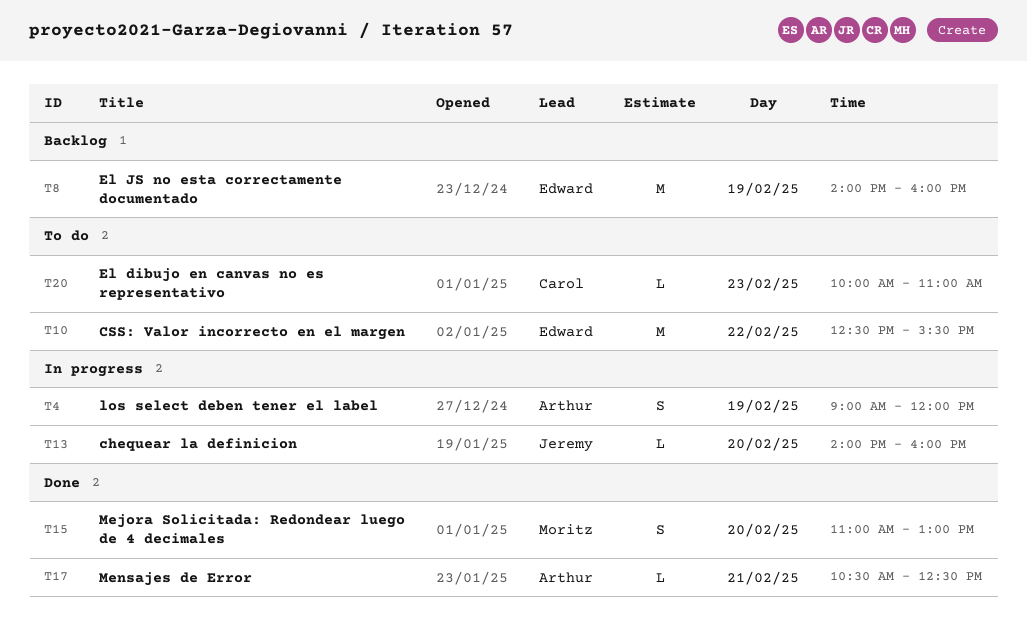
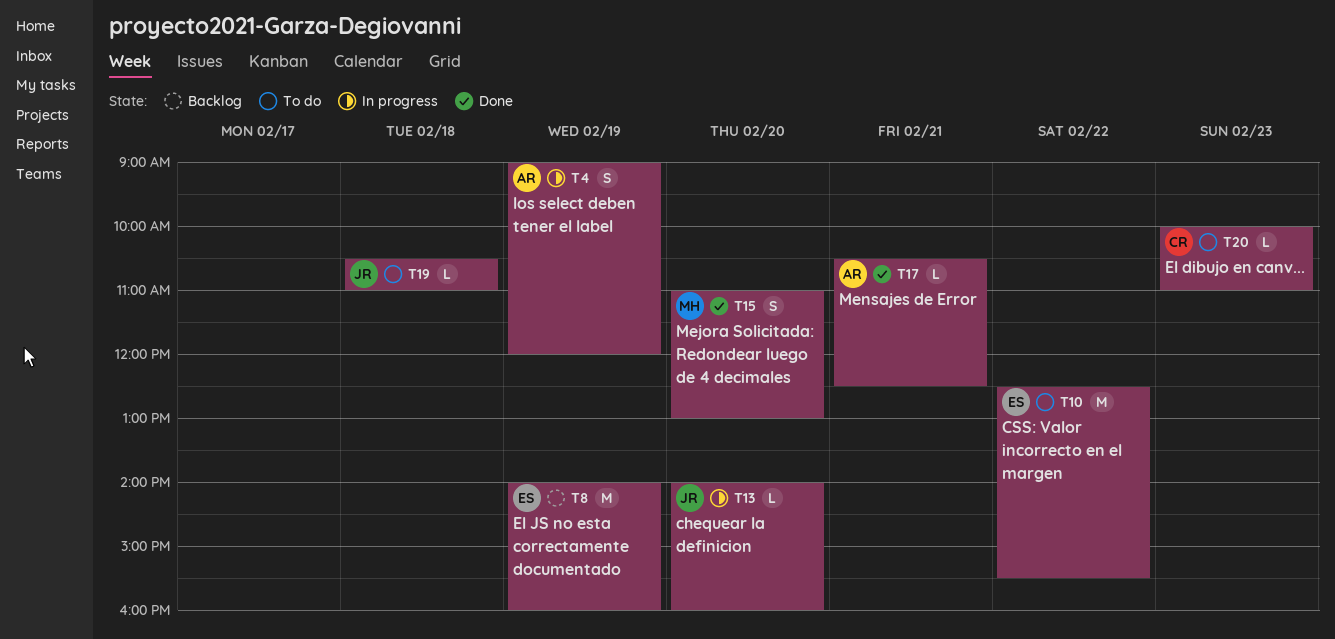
T19: none -> present

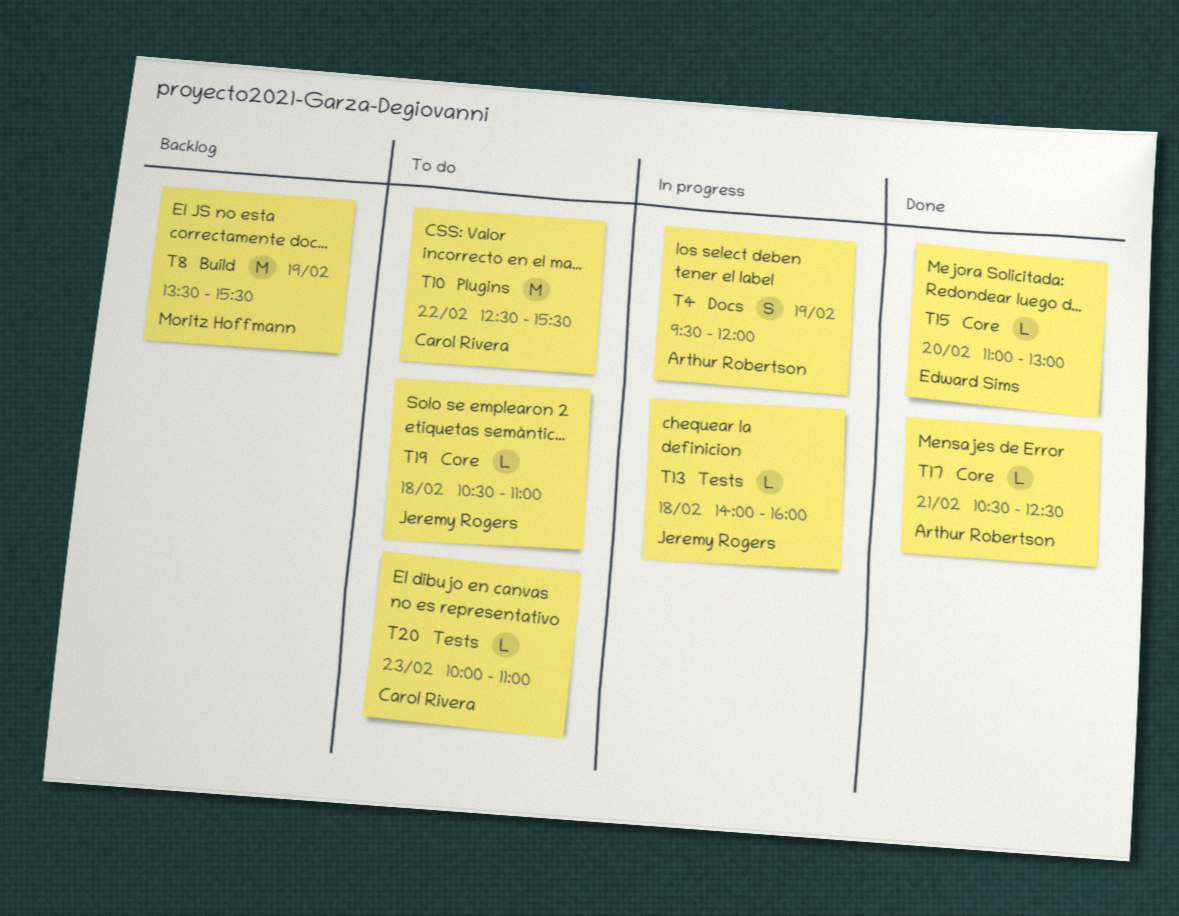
T4, begins: 09:00 -> 09:30
T8, owner: Edward Sims -> Moritz Hoffmann
T8, begins: 14:00 -> 13:30
T8, ends: 16:00 -> 15:30
T10, owner: Edward Sims -> Carol Rivera
T13, day: Feb 20 -> Feb 18
T15, owner: Moritz Hoffmann -> Edward Sims
T15, estimate: S -> L

